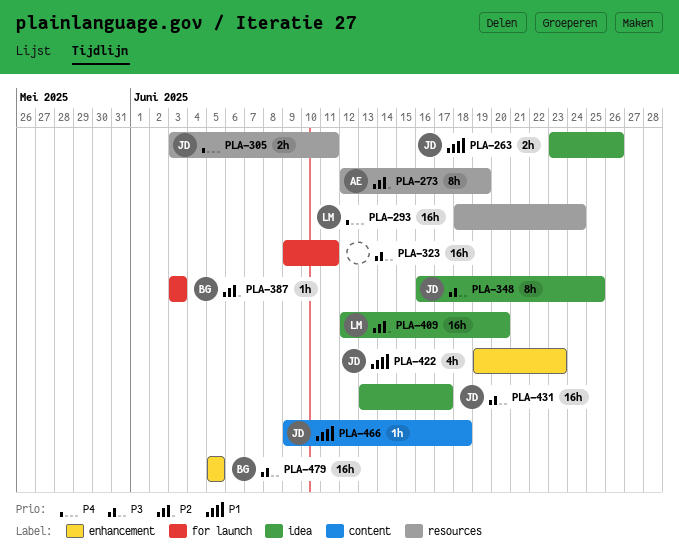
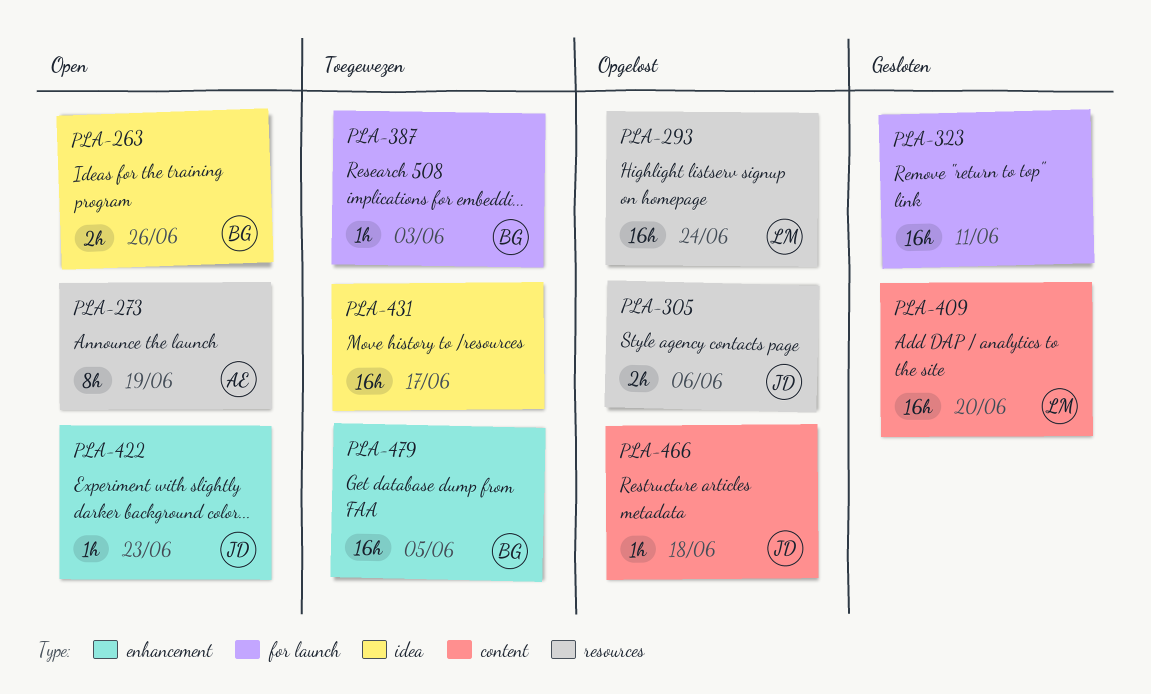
PLA-263, owner: JD -> BG
PLA-305, due: Jun 11 -> Jun 6
PLA-348: present -> none
PLA-409, label: idea -> content
PLA-422, estimate: 4h -> 1h
PLA-431, owner: JD -> none

